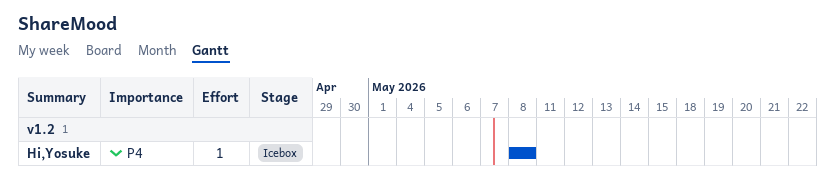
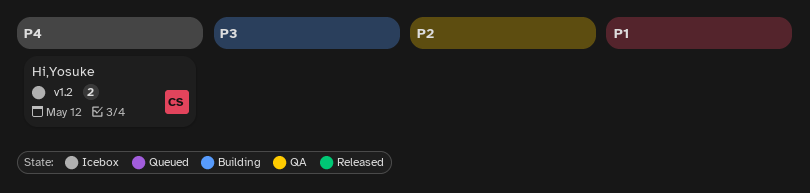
Hi,Yosuke, estimate: 1 -> 2
Hi,Yosuke, due: May 8 -> May 12

